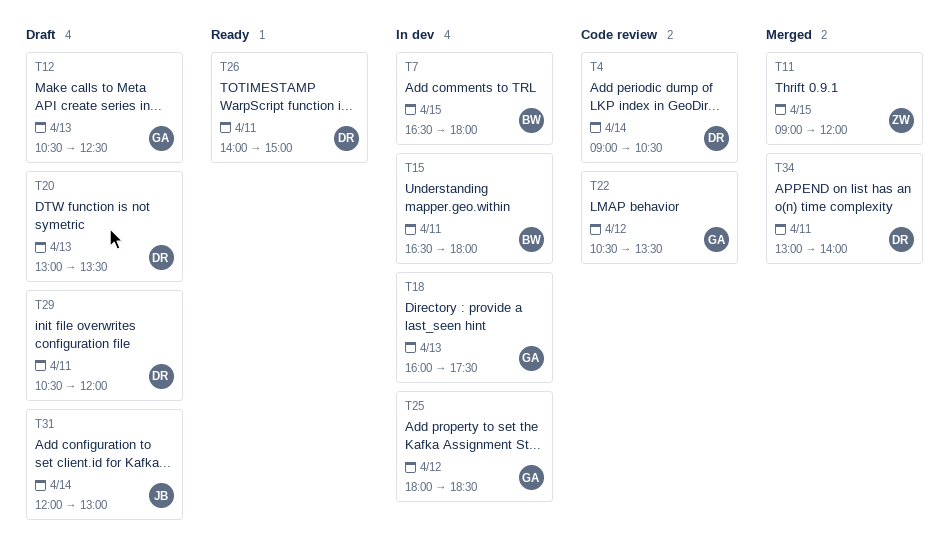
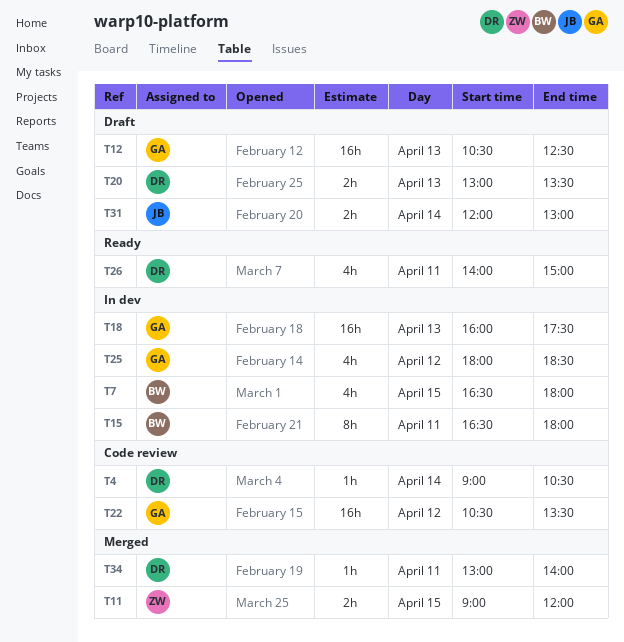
T29: present -> none

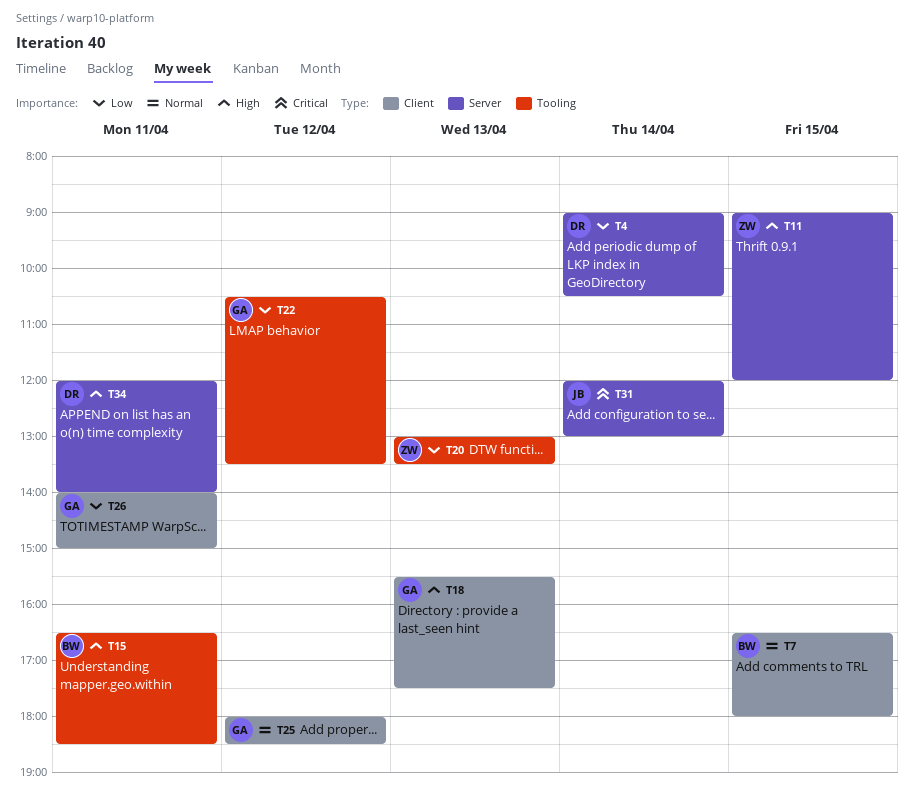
T12: present -> none
T15, ends: 18:00 -> 18:30
T18, begins: 16:00 -> 15:30
T20, owner: DR -> ZW
T26, owner: DR -> GA
T34, begins: 13:00 -> 12:00

